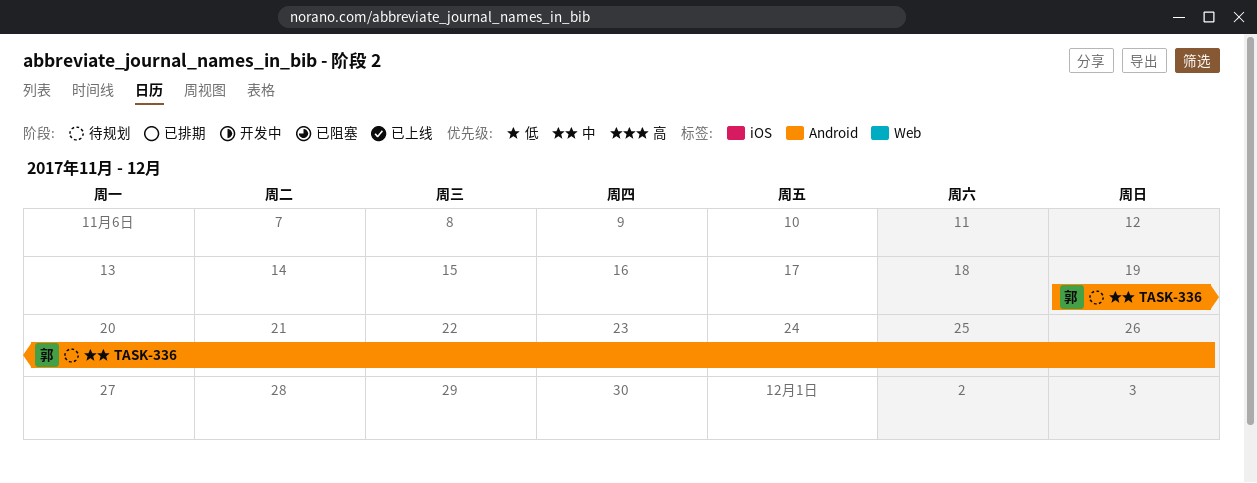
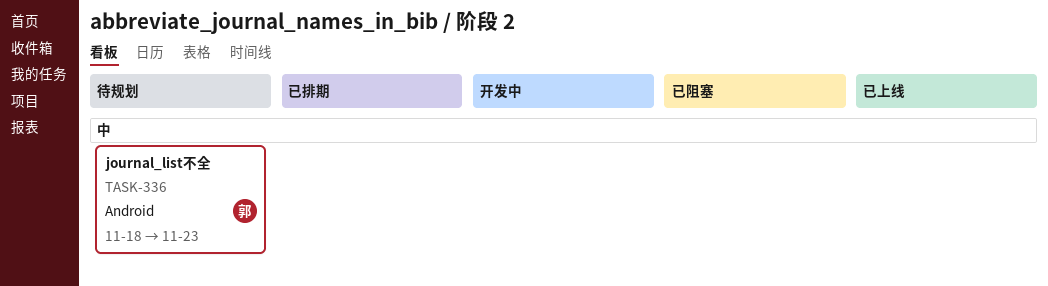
TASK-336, start: Nov 19 -> Nov 18
TASK-336, due: Nov 26 -> Nov 23

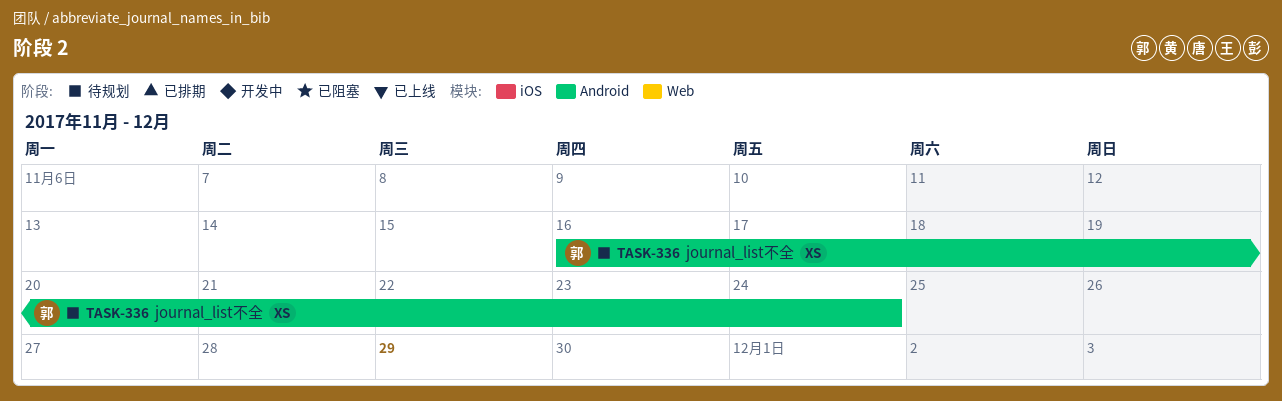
TASK-336, start: Nov 18 -> Nov 16
TASK-336, due: Nov 23 -> Nov 24

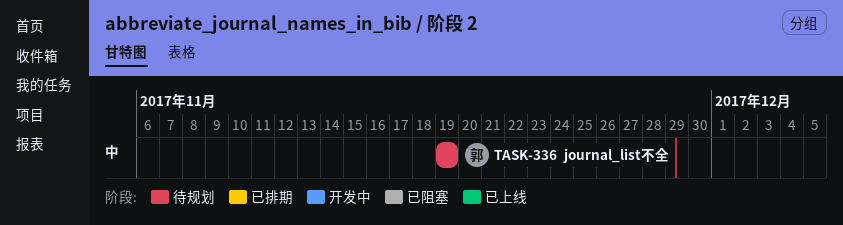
TASK-336, start: Nov 16 -> Nov 19
TASK-336, due: Nov 24 -> Nov 19

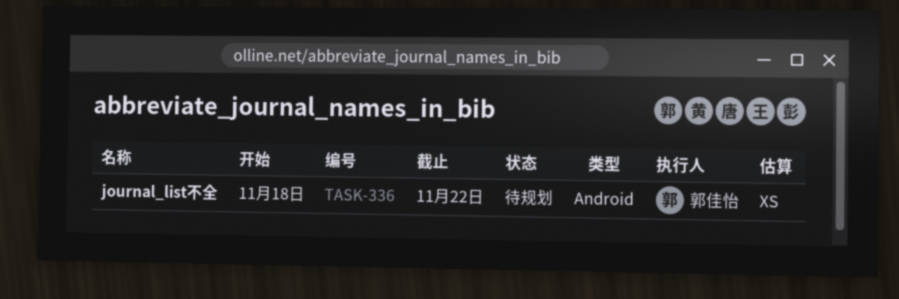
TASK-336, start: Nov 19 -> Nov 18
TASK-336, due: Nov 19 -> Nov 22

